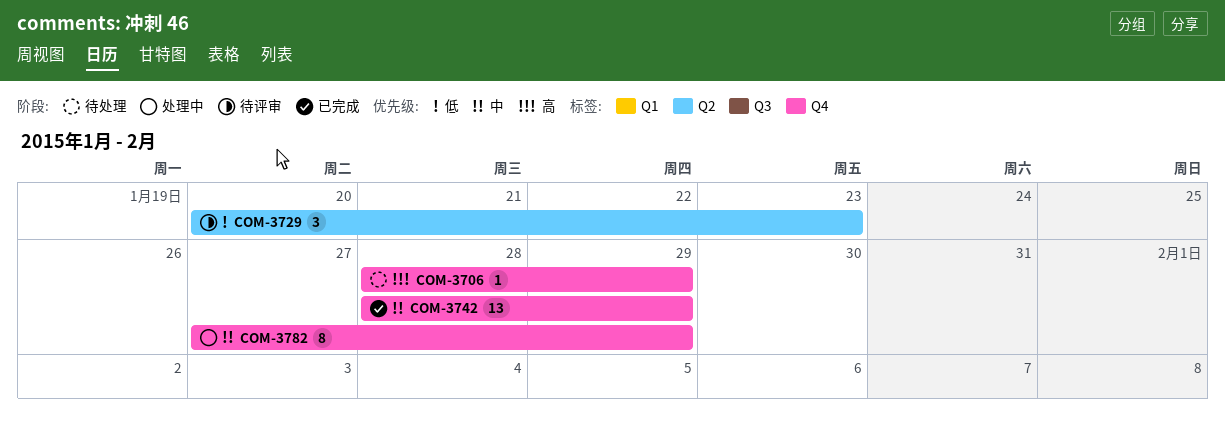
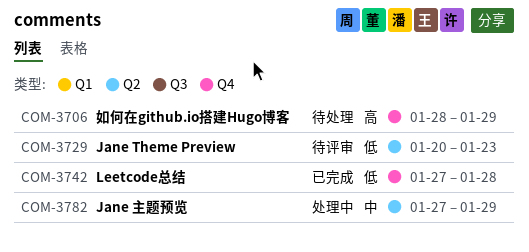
COM-3742, priority: 中 -> 低
COM-3742, start: Jan 28 -> Jan 27
COM-3742, due: Jan 29 -> Jan 28
COM-3782, label: Q4 -> Q2

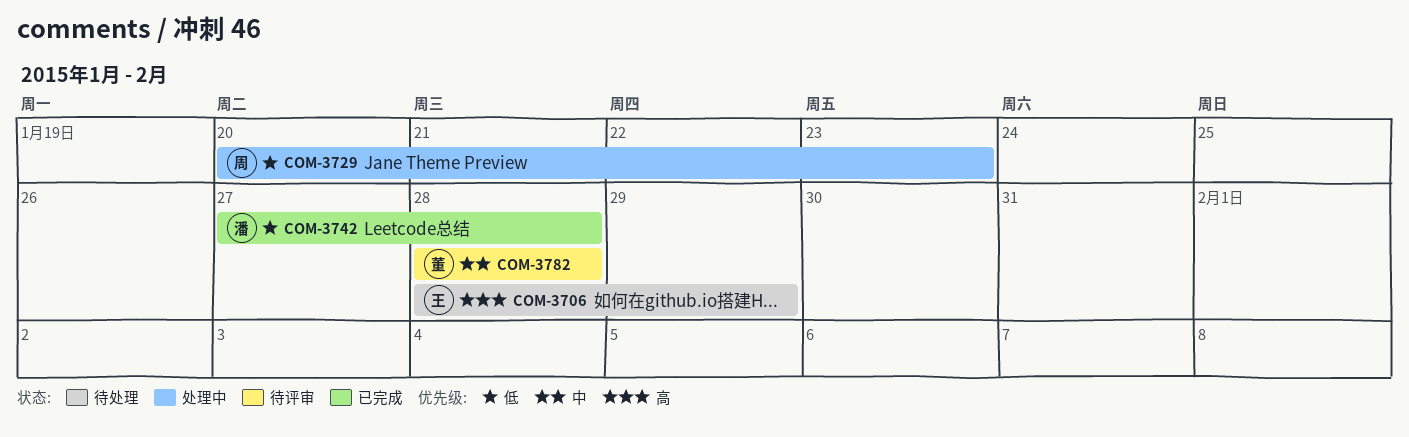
COM-3729, status: 待评审 -> 处理中
COM-3782, status: 处理中 -> 待评审
COM-3782, start: Jan 27 -> Jan 28
COM-3782, due: Jan 29 -> Jan 28

